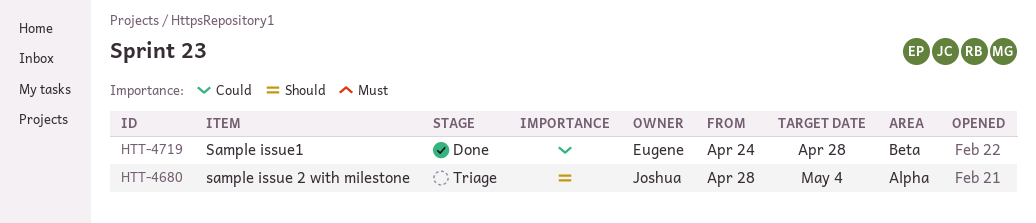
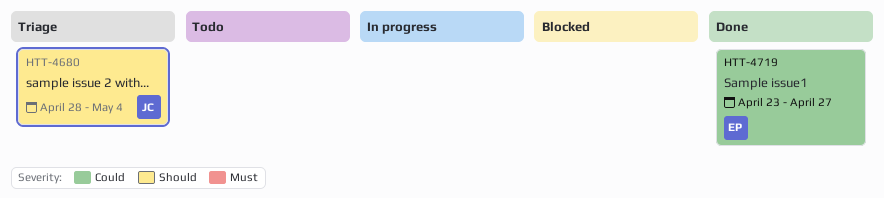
HTT-4719, start: Apr 24 -> Apr 23
HTT-4719, due: Apr 28 -> Apr 27

